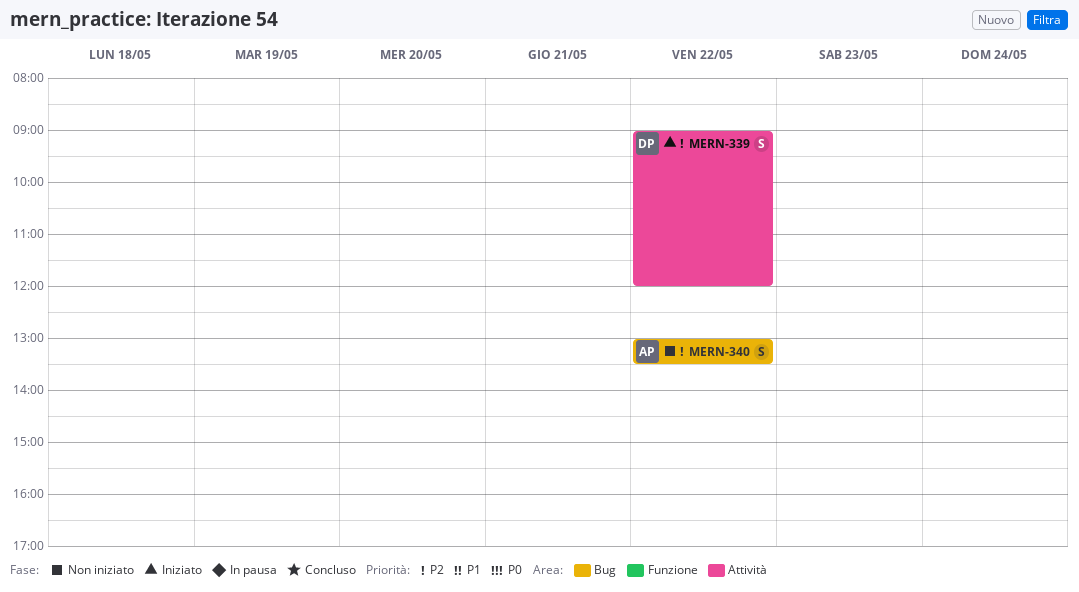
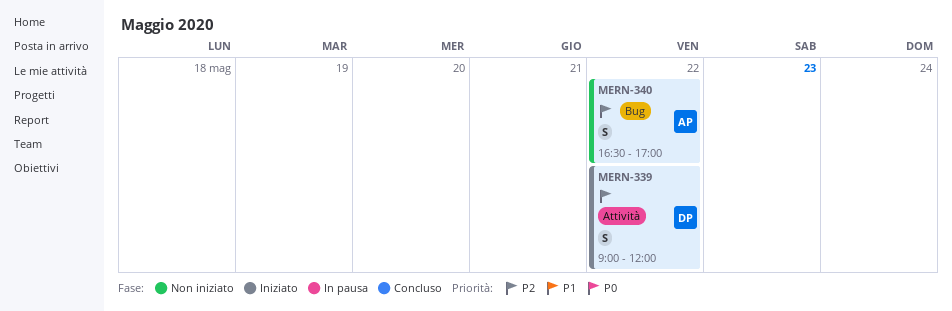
MERN-340, begins: 13:00 -> 16:30
MERN-340, ends: 13:30 -> 17:00

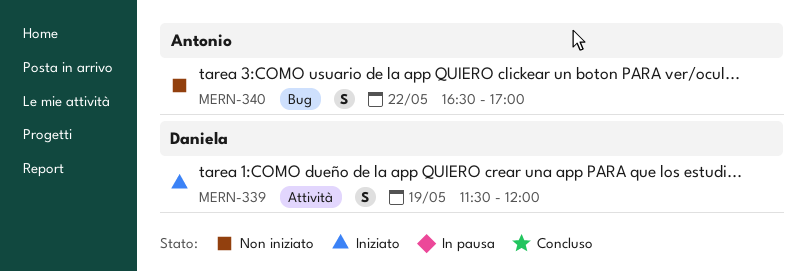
MERN-339, day: May 22 -> May 19
MERN-339, begins: 09:00 -> 11:30

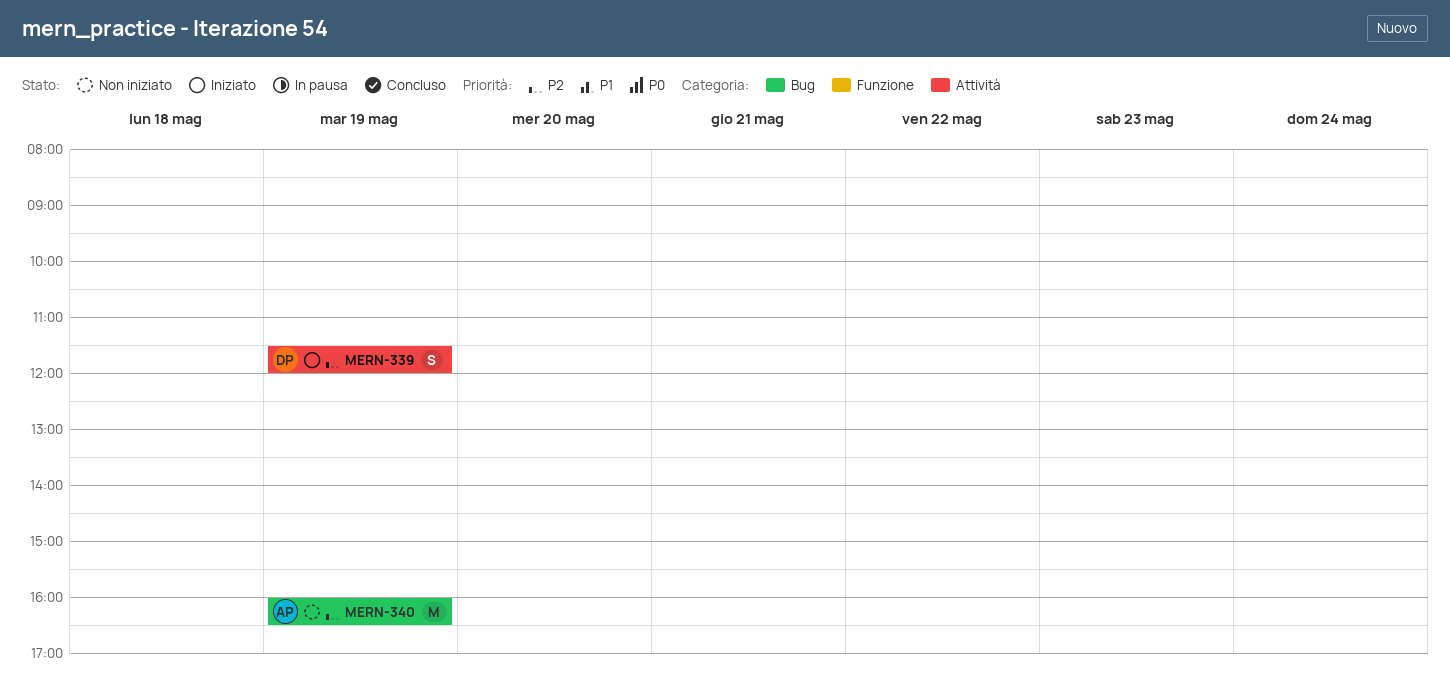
MERN-340, estimate: S -> M
MERN-340, day: May 22 -> May 19
MERN-340, begins: 16:30 -> 16:00
MERN-340, ends: 17:00 -> 16:30

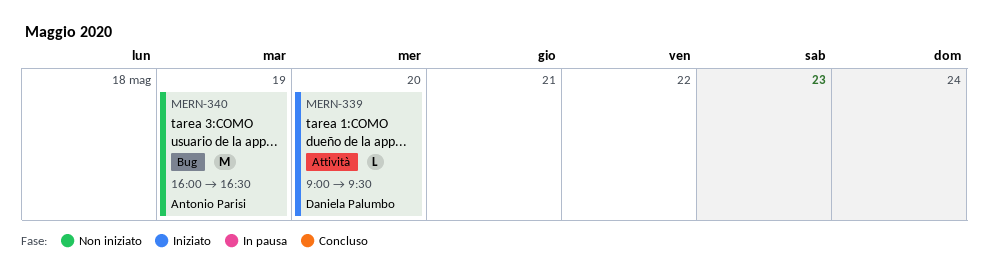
MERN-339, estimate: S -> L
MERN-339, day: May 19 -> May 20
MERN-339, begins: 11:30 -> 09:00
MERN-339, ends: 12:00 -> 09:30

